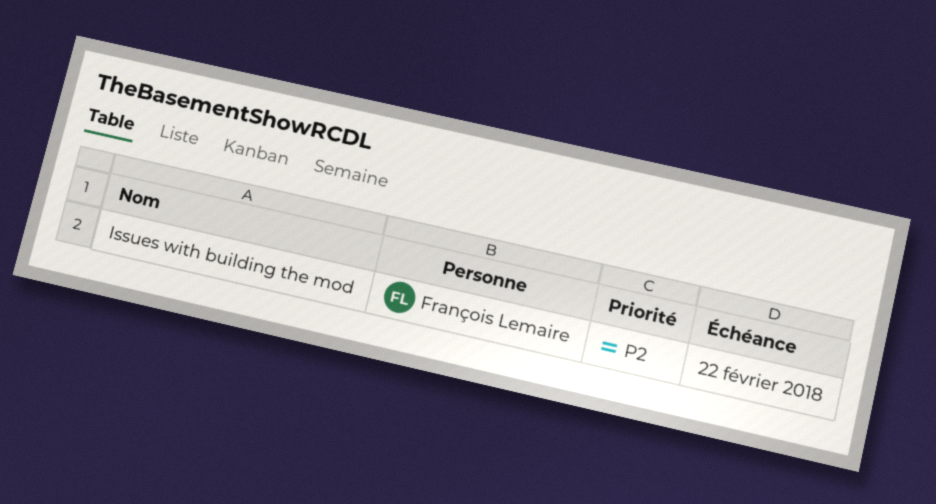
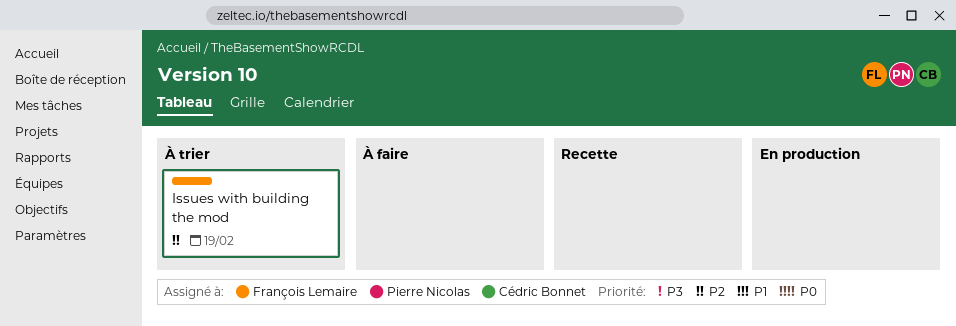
Issues with building the mod, due: Feb 22 -> Feb 19

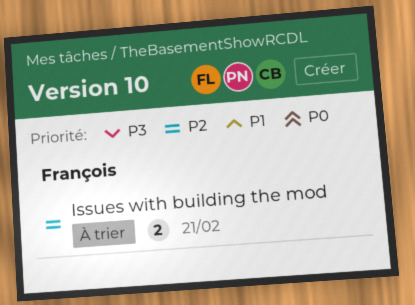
Issues with building the mod, due: Feb 19 -> Feb 21

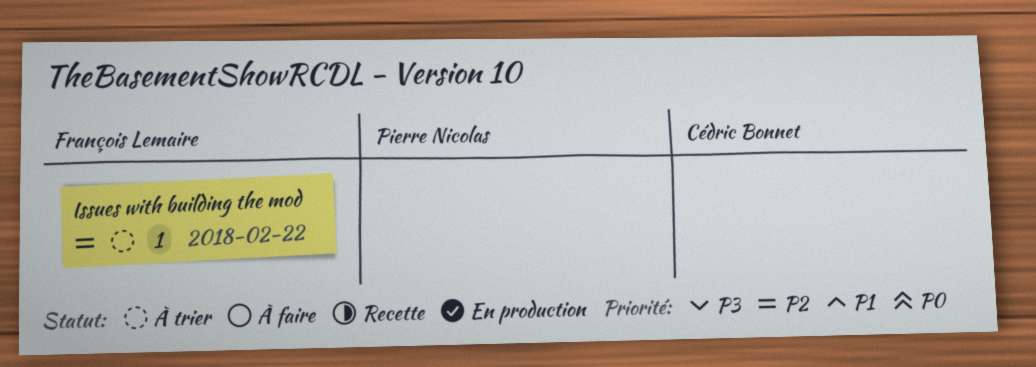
Issues with building the mod, estimate: 2 -> 1
Issues with building the mod, due: Feb 21 -> Feb 22

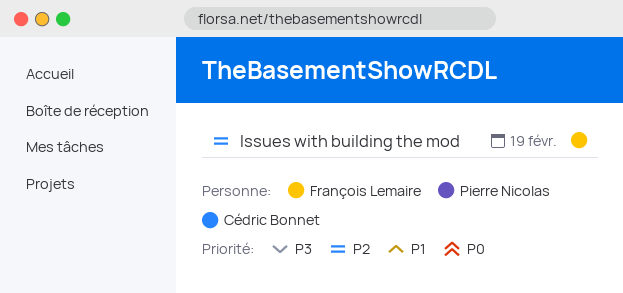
Issues with building the mod, due: Feb 22 -> Feb 19

